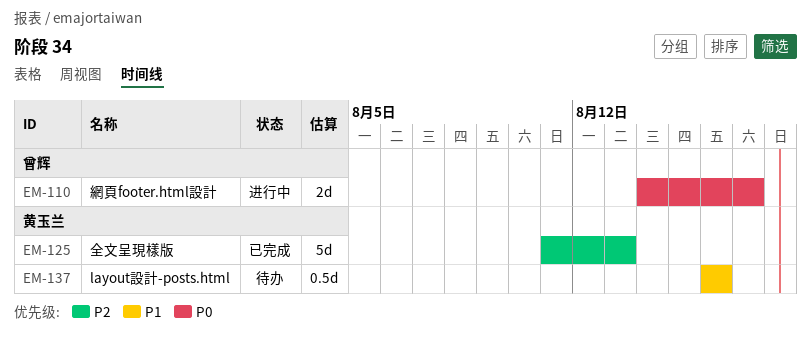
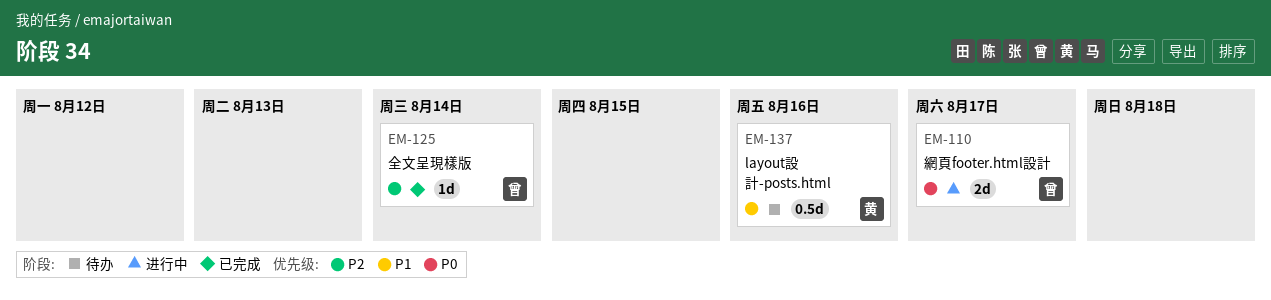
EM-125, owner: 黄玉兰 -> 曾辉
EM-125, estimate: 5d -> 1d
EM-125, due: Aug 13 -> Aug 14

